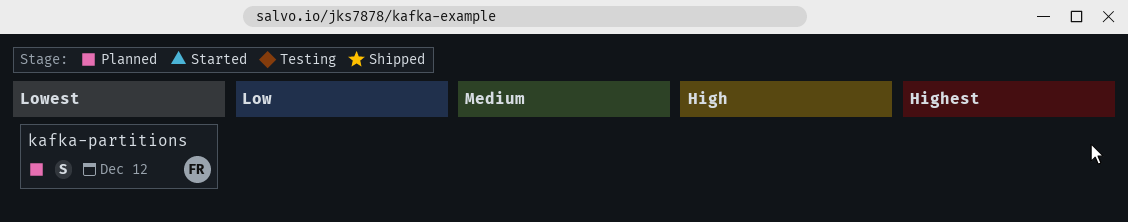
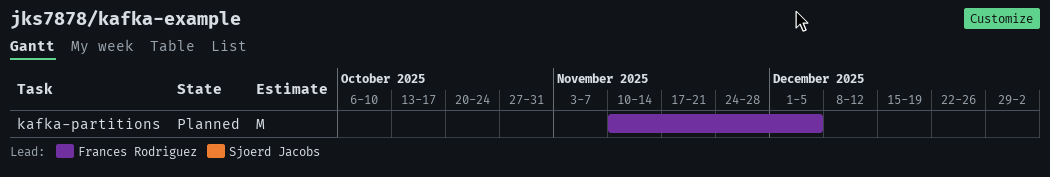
kafka-partitions, estimate: S -> M
kafka-partitions, due: Dec 12 -> Dec 5

